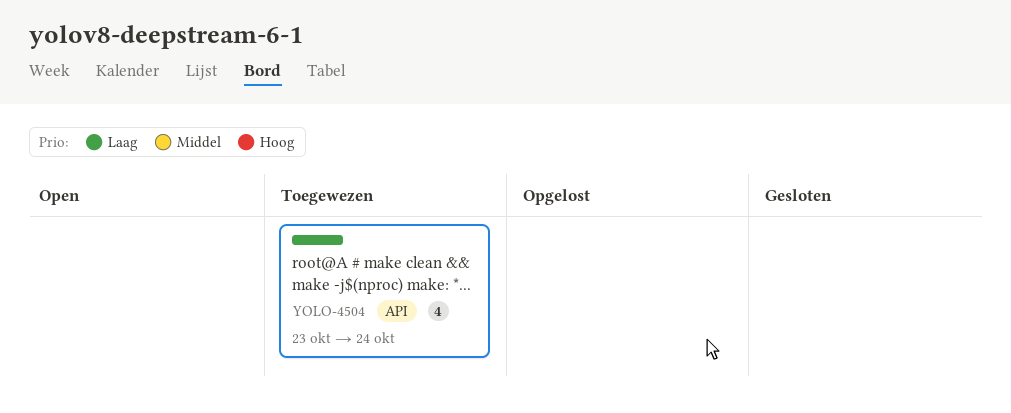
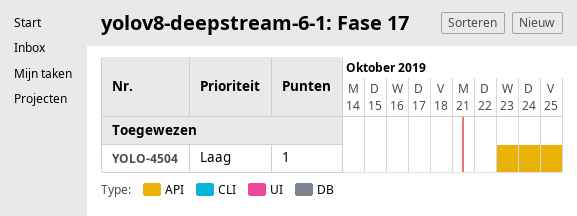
YOLO-4504, estimate: 4 -> 1
YOLO-4504, due: Oct 24 -> Oct 25

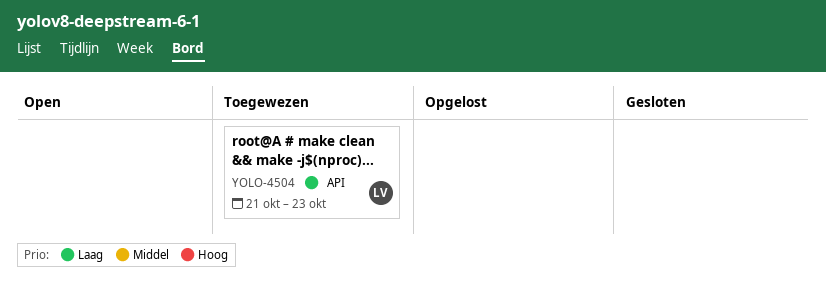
YOLO-4504, start: Oct 23 -> Oct 21
YOLO-4504, due: Oct 25 -> Oct 23

